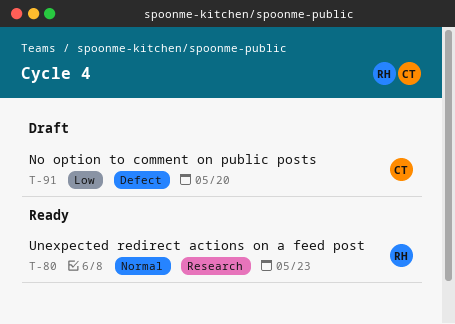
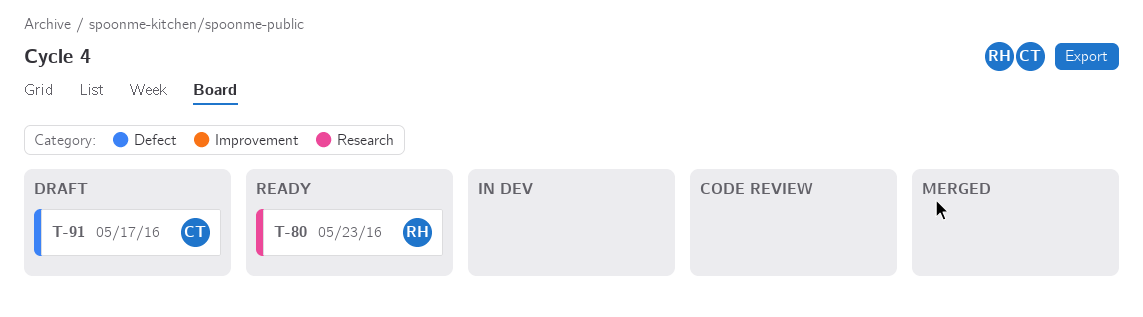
T-91, due: May 20 -> May 17

